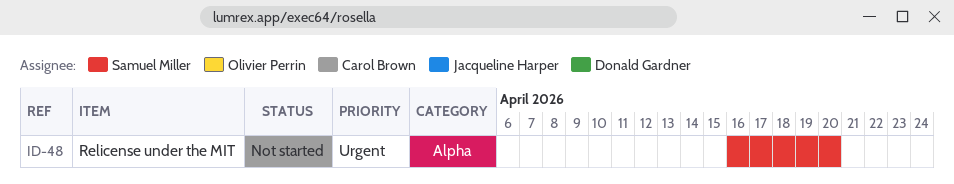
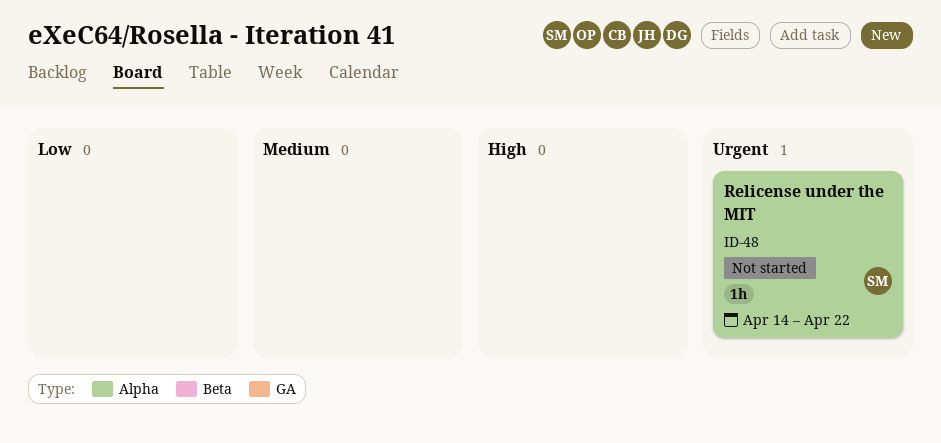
ID-48, start: Apr 16 -> Apr 14
ID-48, due: Apr 20 -> Apr 22

